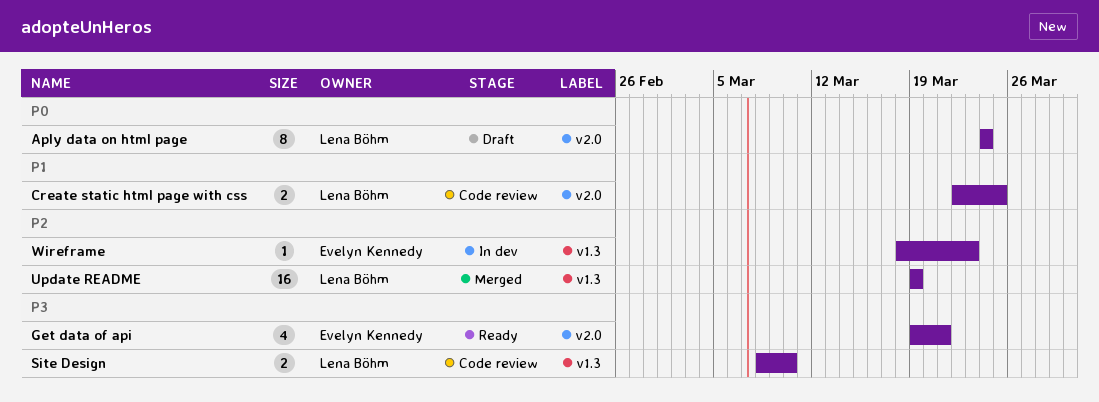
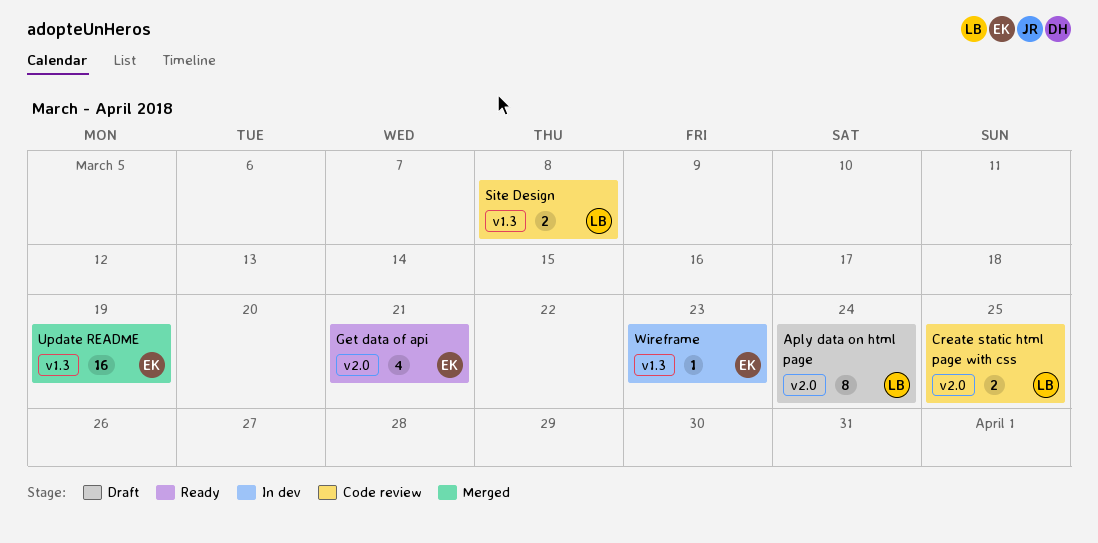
Site Design, due: Mar 10 -> Mar 8
Update README, owner: Lena Böhm -> Evelyn Kennedy

